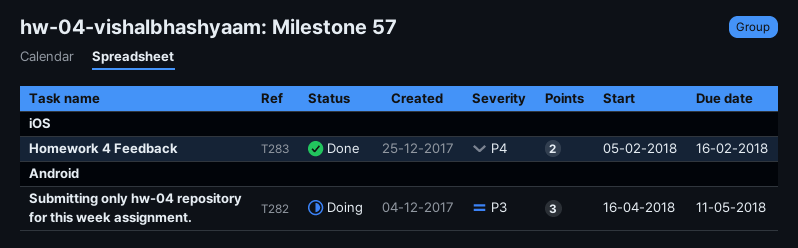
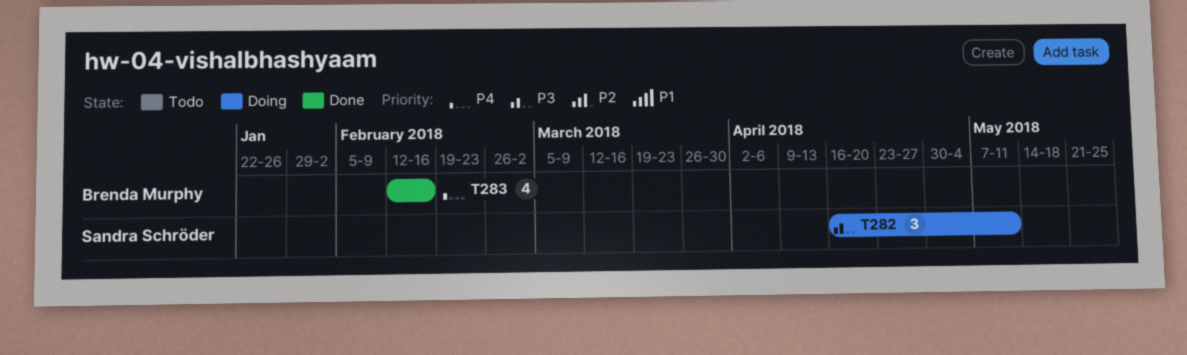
T283, estimate: 2 -> 4
T283, start: Feb 5 -> Feb 12

